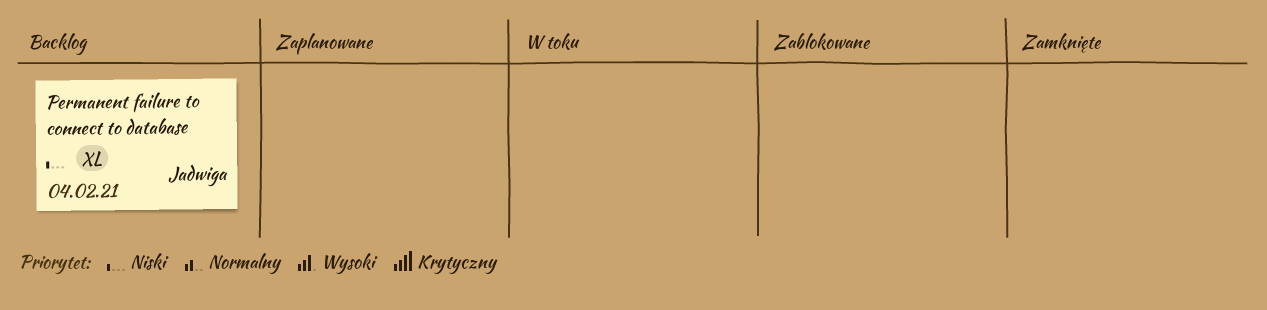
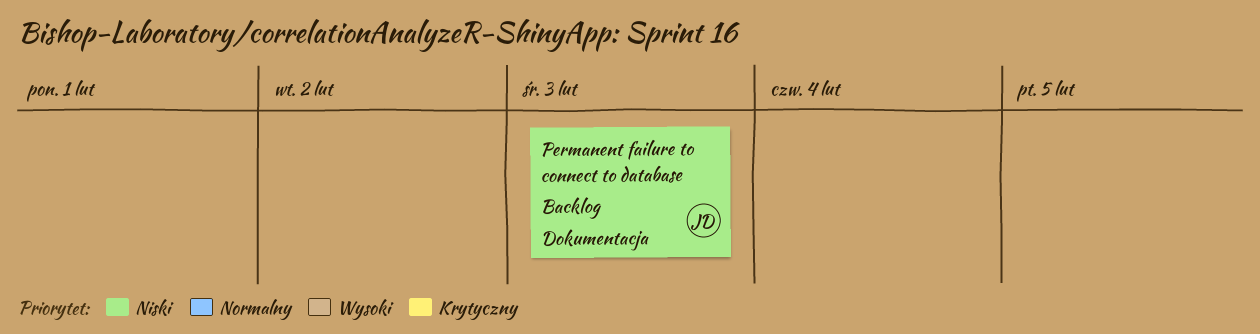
Permanent failure to connect to database, due: Feb 4 -> Feb 3

